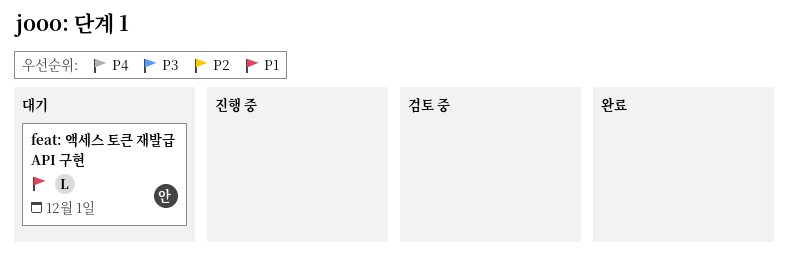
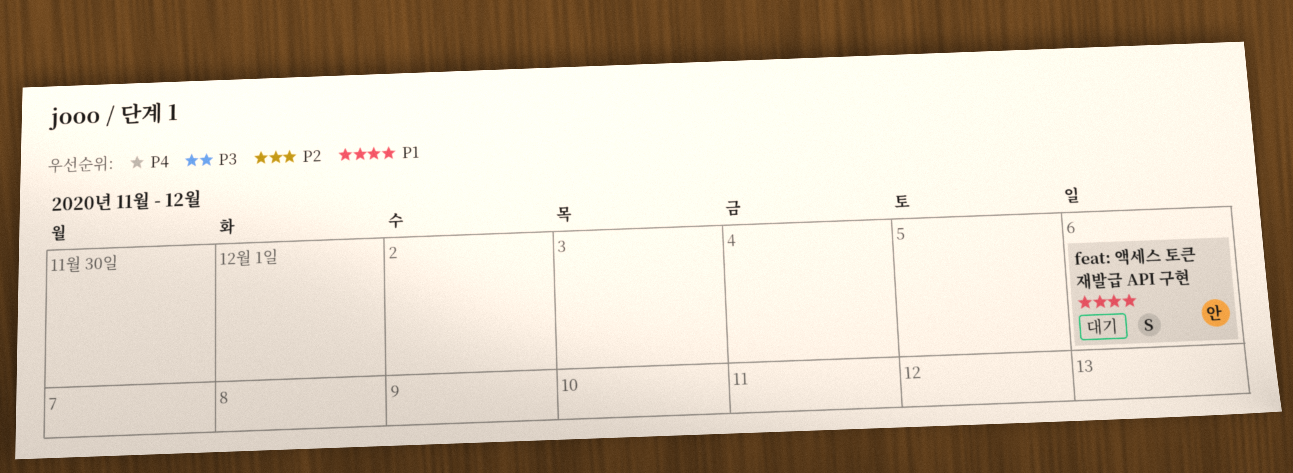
feat: 액세스 토큰 재발급 API 구현, estimate: L -> S
feat: 액세스 토큰 재발급 API 구현, due: Dec 1 -> Dec 6

